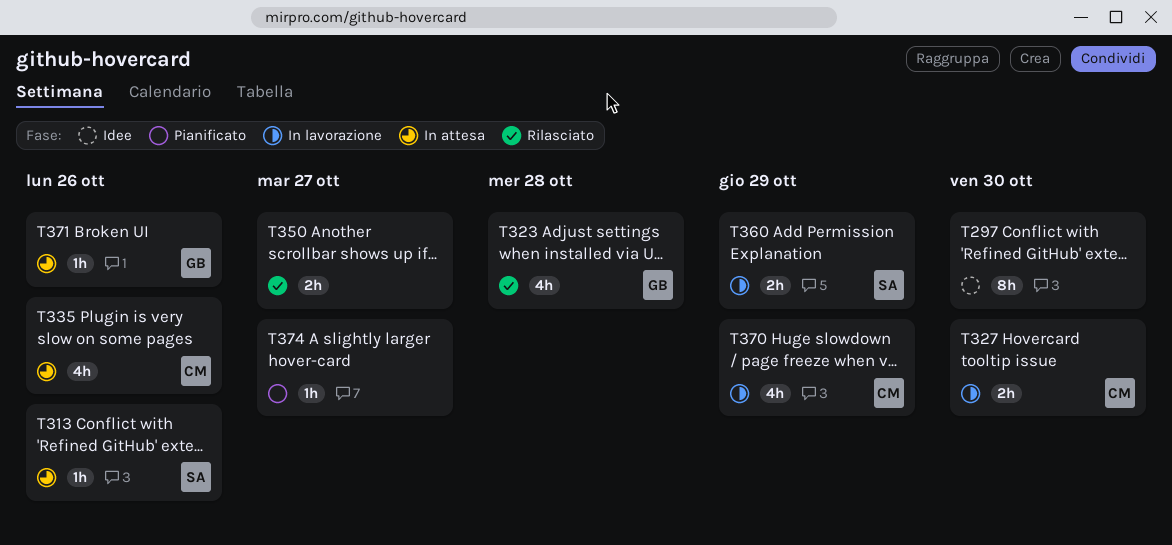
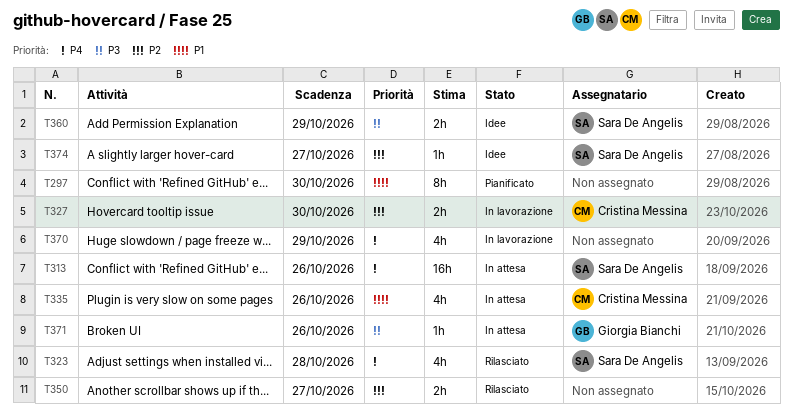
T297, status: Idee -> Pianificato
T313, estimate: 1h -> 16h
T323, owner: Giorgia Bianchi -> Sara De Angelis
T360, status: In lavorazione -> Idee
T370, owner: Cristina Messina -> none
T374, status: Pianificato -> Idee
T374, owner: none -> Sara De Angelis

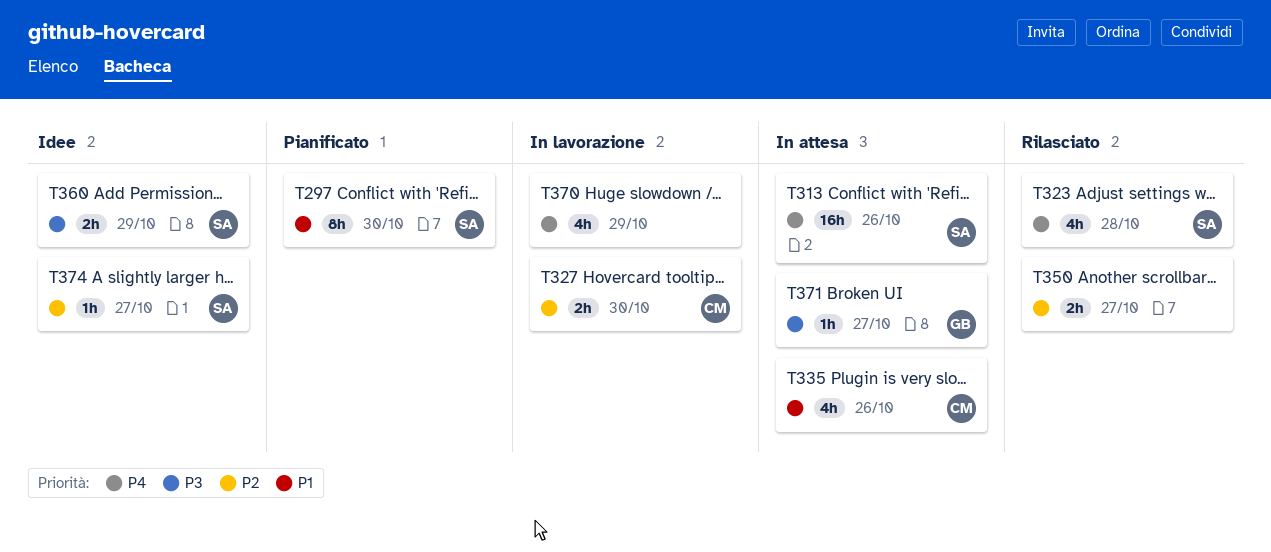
T297, owner: none -> Sara De Angelis
T371, due: Oct 26 -> Oct 27

